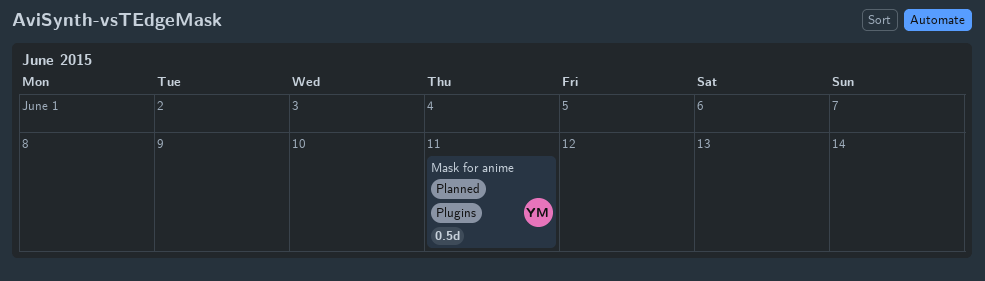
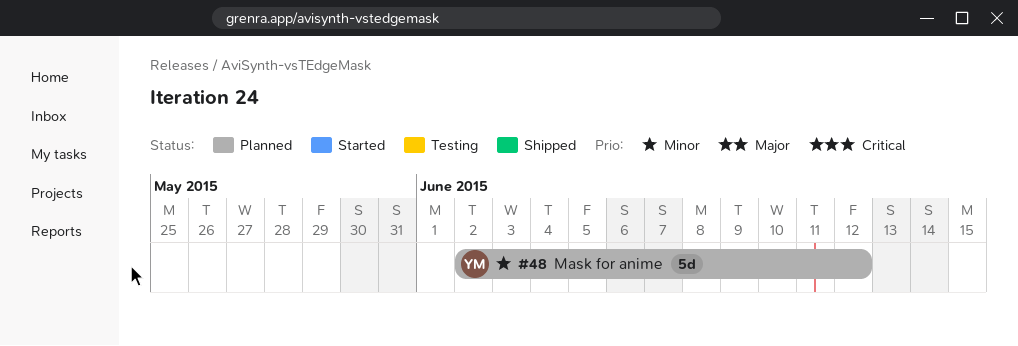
Mask for anime, estimate: 0.5d -> 5d
Mask for anime, due: Jun 11 -> Jun 12

